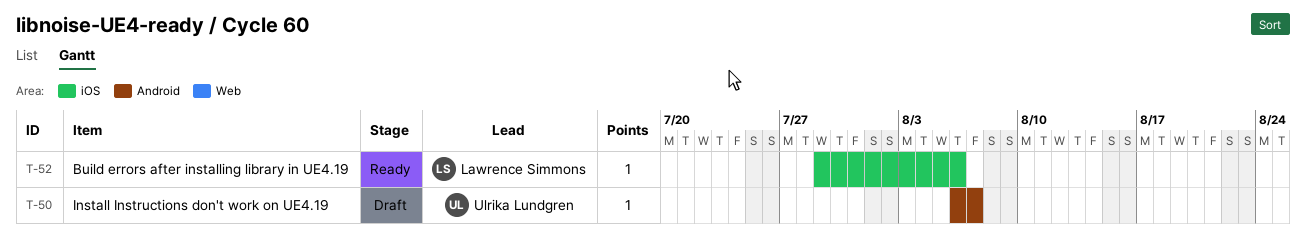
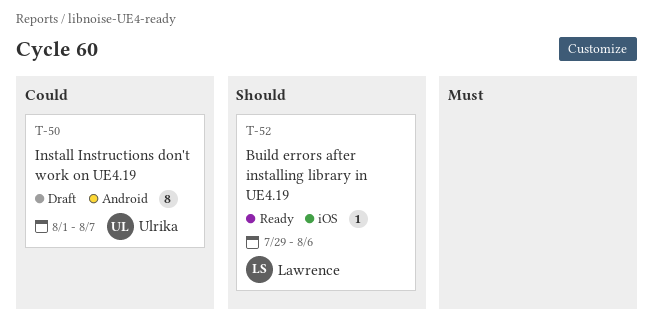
T-50, estimate: 1 -> 8
T-50, start: Aug 6 -> Aug 1

